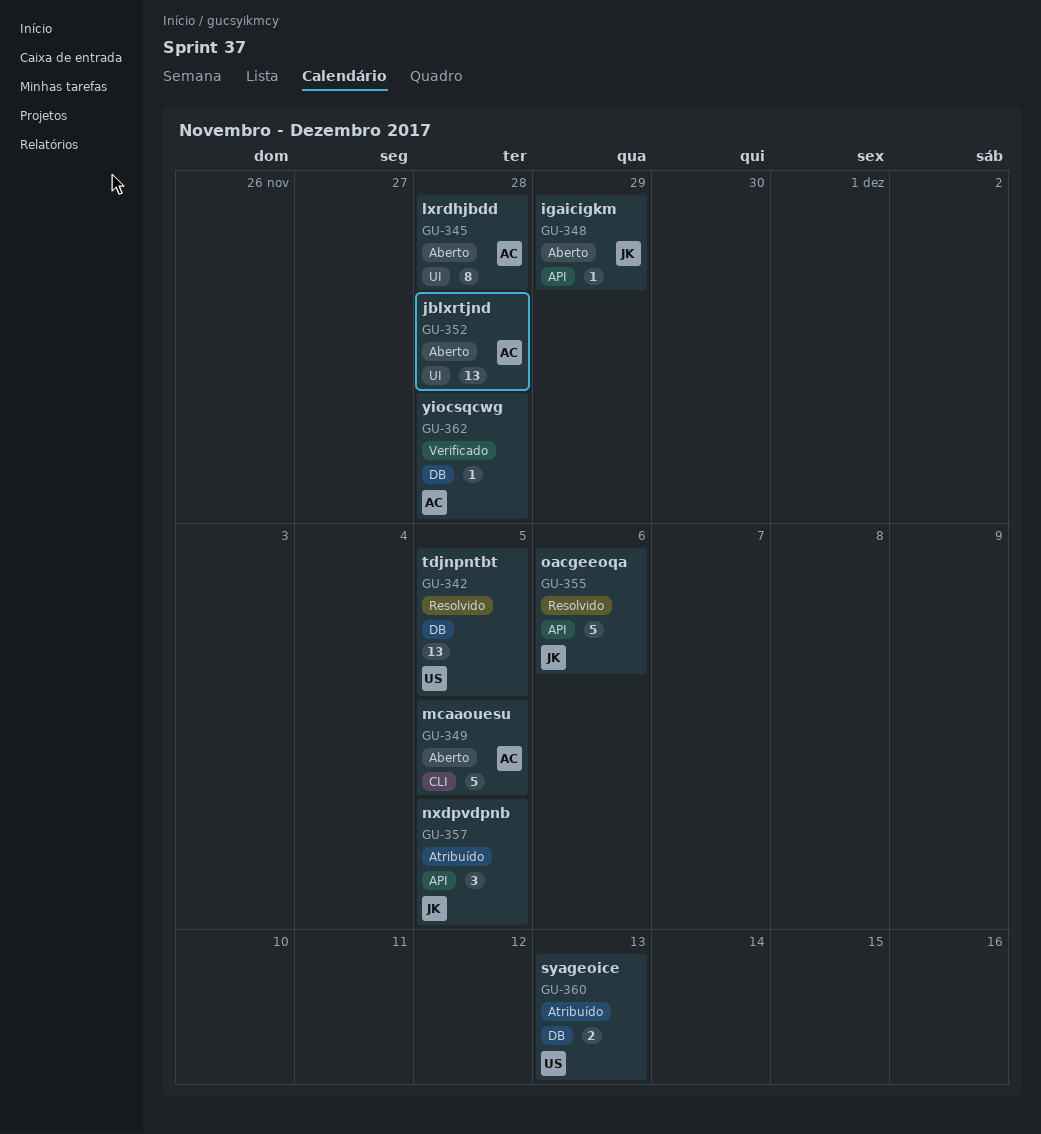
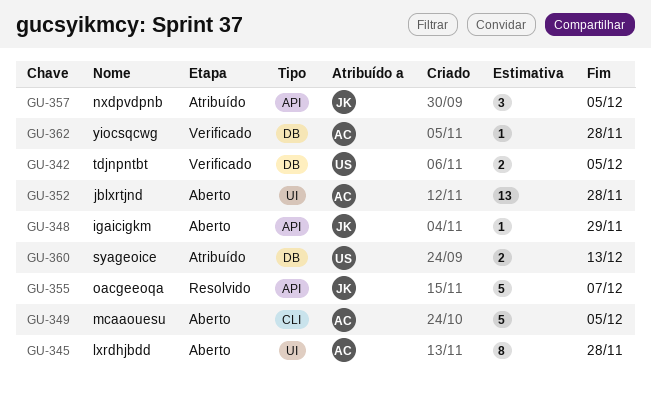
GU-342, status: Resolvido -> Verificado
GU-342, estimate: 13 -> 2
GU-355, due: Dec 6 -> Dec 7

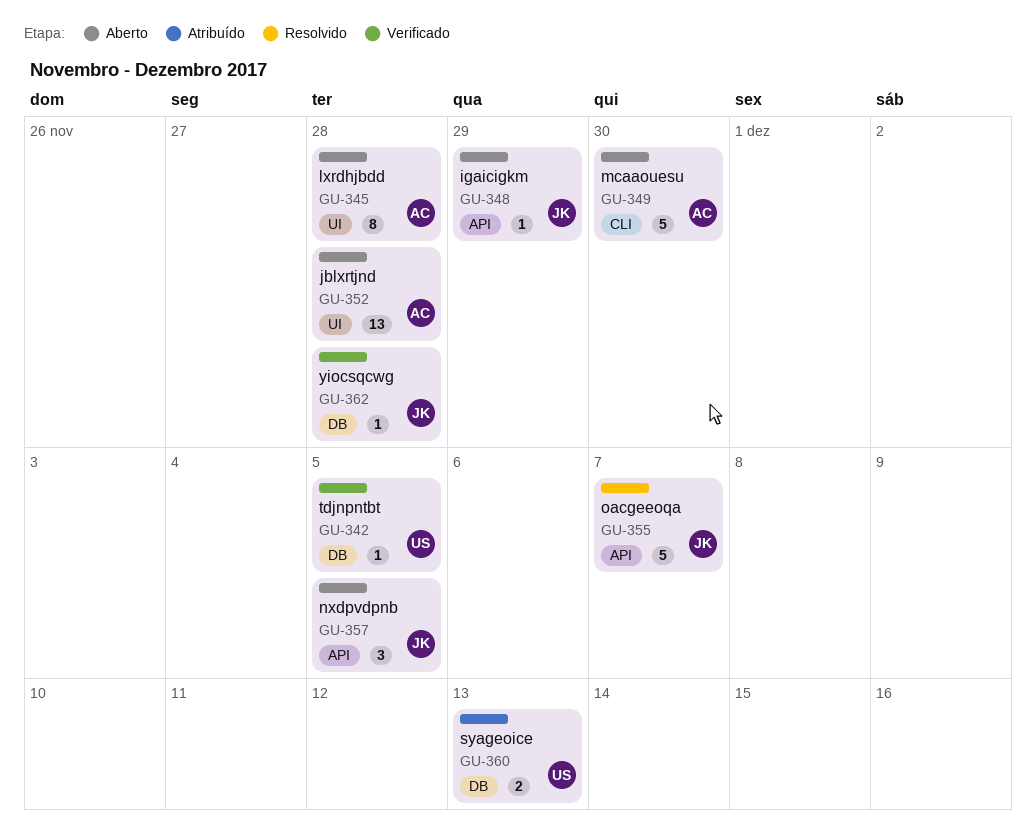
GU-342, estimate: 2 -> 1
GU-349, due: Dec 5 -> Nov 30
GU-357, status: Atribuído -> Aberto
GU-362, owner: AC -> JK

